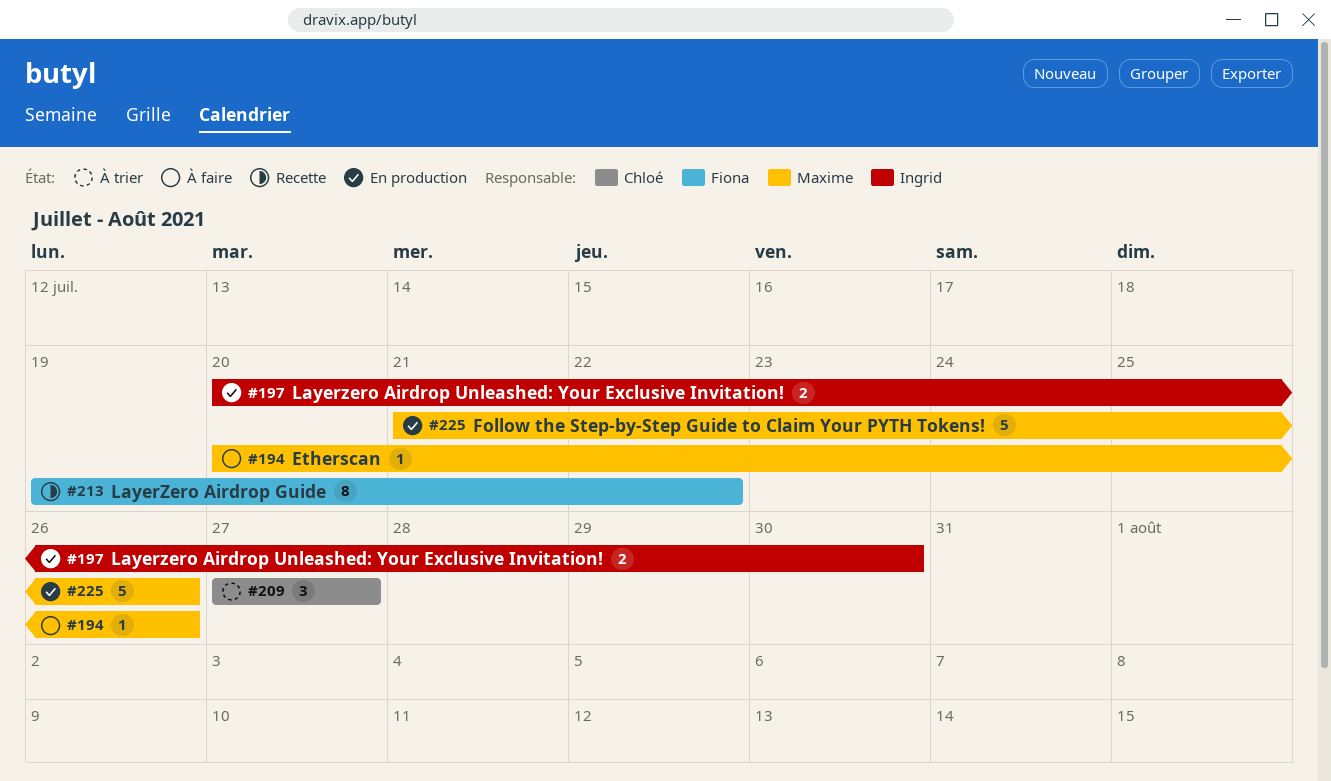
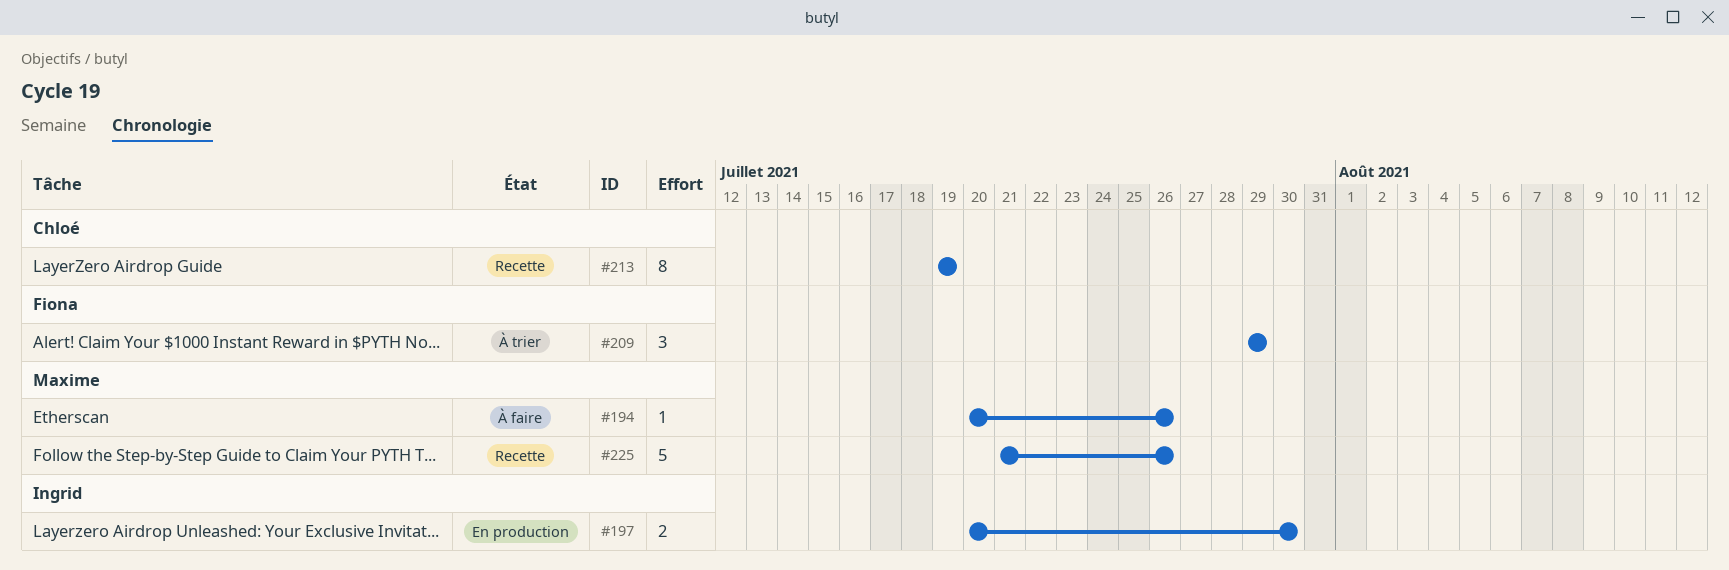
#209, owner: Chloé -> Fiona
#209, start: Jul 27 -> Jul 29
#209, due: Jul 27 -> Jul 29
#213, owner: Fiona -> Chloé
#213, due: Jul 22 -> Jul 19
#225, status: En production -> Recette

